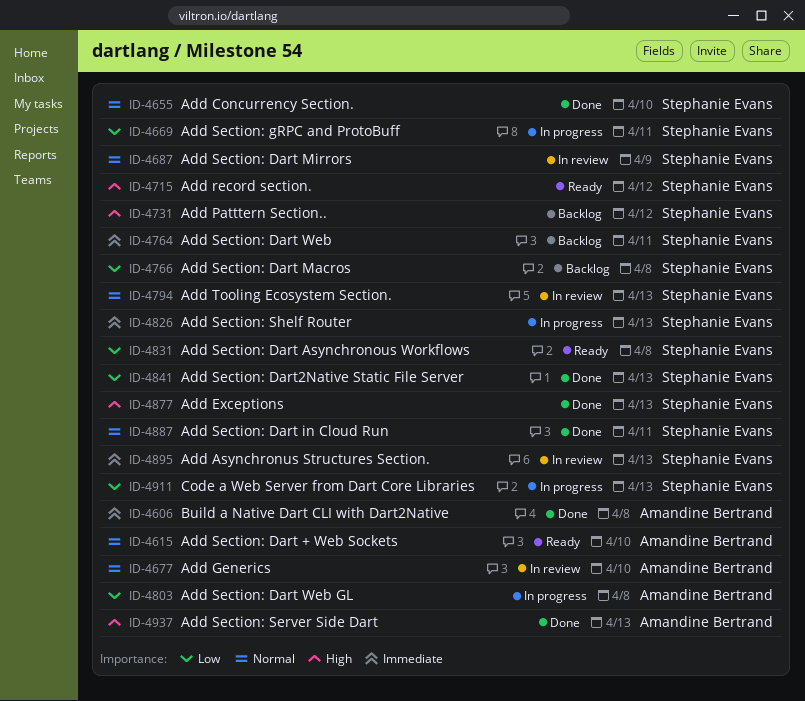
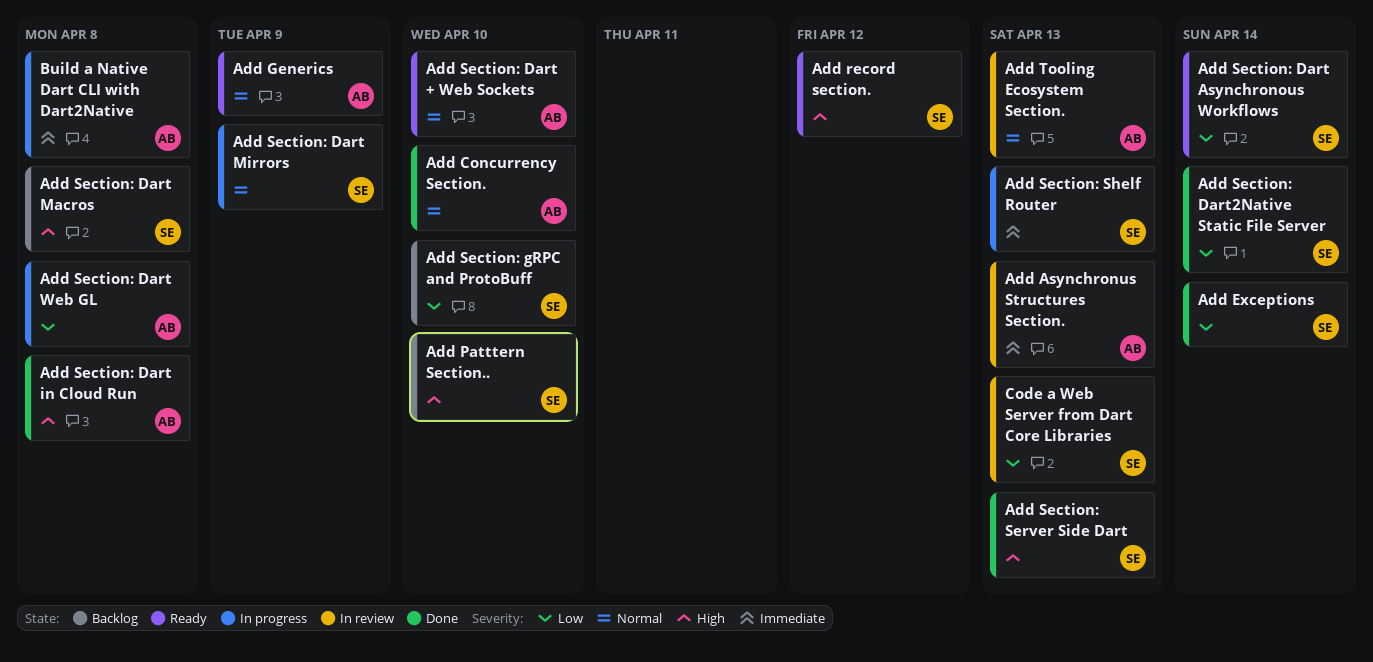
Add Asynchronus Structures Section., owner: Stephanie Evans -> Amandine Bertrand
Add Concurrency Section., owner: Stephanie Evans -> Amandine Bertrand
Add Exceptions, priority: High -> Low
Add Exceptions, due: Apr 13 -> Apr 14
Add Generics, status: In review -> Ready
Add Generics, due: Apr 10 -> Apr 9
Add Patttern Section.., due: Apr 12 -> Apr 10
Add Section: Dart Asynchronous Workflows, due: Apr 8 -> Apr 14
Add Section: Dart in Cloud Run, owner: Stephanie Evans -> Amandine Bertrand
Add Section: Dart in Cloud Run, priority: Normal -> High
Add Section: Dart in Cloud Run, due: Apr 11 -> Apr 8
Add Section: Dart Macros, priority: Low -> High
Add Section: Dart Mirrors, status: In review -> In progress
Add Section: Dart Web: present -> none
Add Section: Dart2Native Static File Server, due: Apr 13 -> Apr 14
Add Section: gRPC and ProtoBuff, status: In progress -> Backlog
Add Section: gRPC and ProtoBuff, due: Apr 11 -> Apr 10
Add Section: Server Side Dart, owner: Amandine Bertrand -> Stephanie Evans
Add Tooling Ecosystem Section., owner: Stephanie Evans -> Amandine Bertrand
Build a Native Dart CLI with Dart2Native, status: Done -> In progress
Code a Web Server from Dart Core Libraries, status: In progress -> In review

